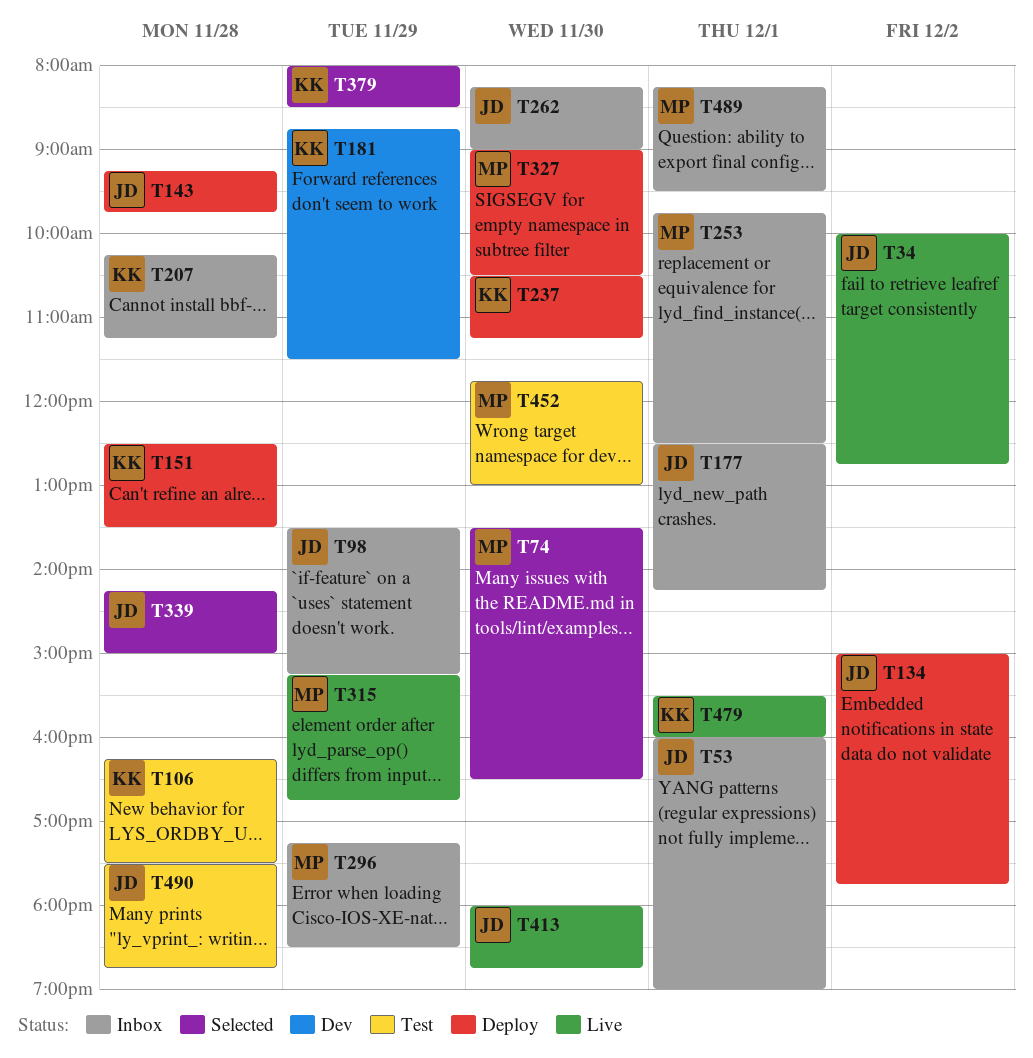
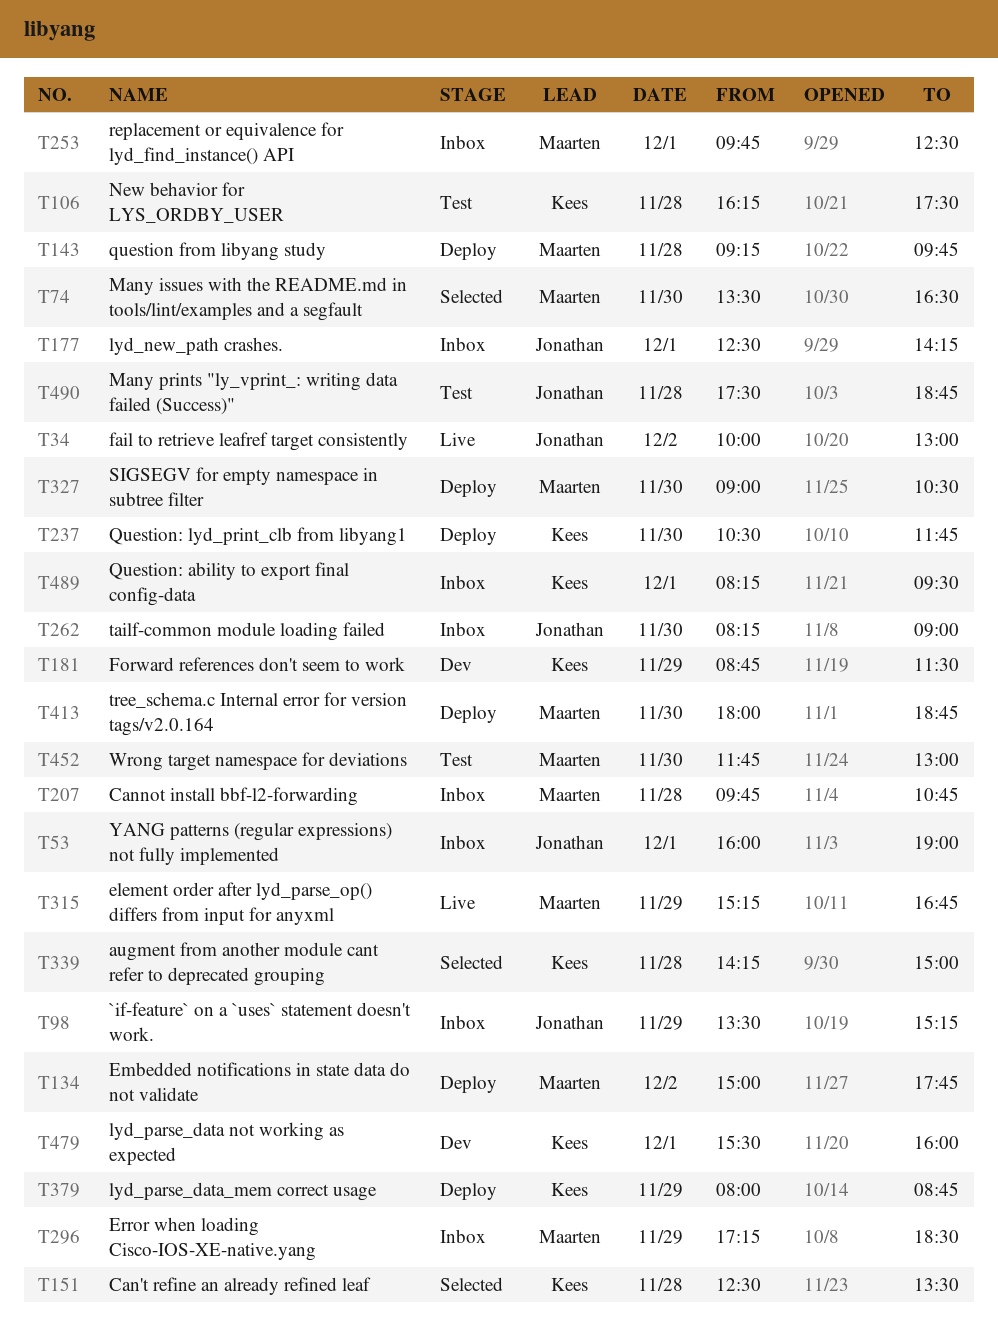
T34, ends: 12:45 -> 13:00
T134, owner: Jonathan -> Maarten
T143, owner: Jonathan -> Maarten
T151, status: Deploy -> Selected
T207, owner: Kees -> Maarten
T207, begins: 10:15 -> 09:45
T207, ends: 11:15 -> 10:45
T237, ends: 11:15 -> 11:45
T339, owner: Jonathan -> Kees
T379, status: Selected -> Deploy
T379, ends: 08:30 -> 08:45
T413, status: Live -> Deploy
T413, owner: Jonathan -> Maarten
T479, status: Live -> Dev
T489, owner: Maarten -> Kees

